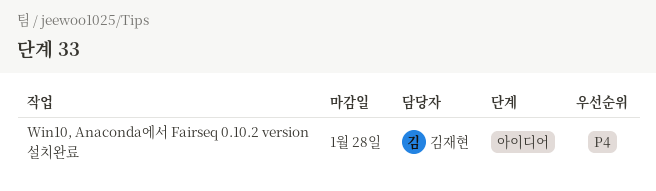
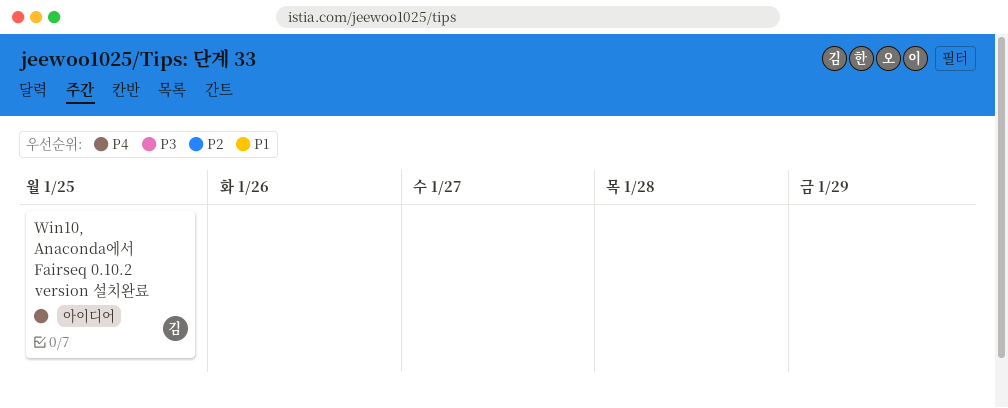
Win10, Anaconda에서 Fairseq 0.10.2 version 설치완료, due: Jan 28 -> Jan 25

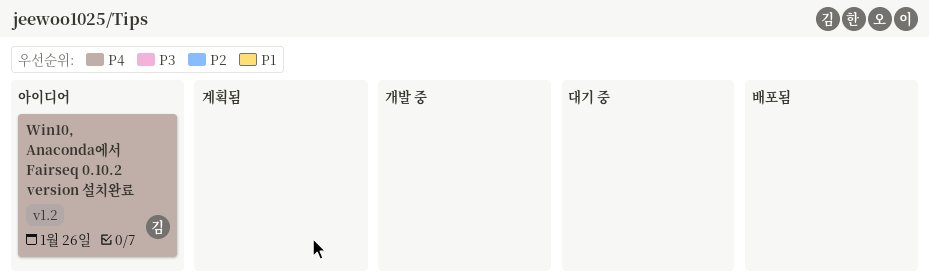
Win10, Anaconda에서 Fairseq 0.10.2 version 설치완료, due: Jan 25 -> Jan 26

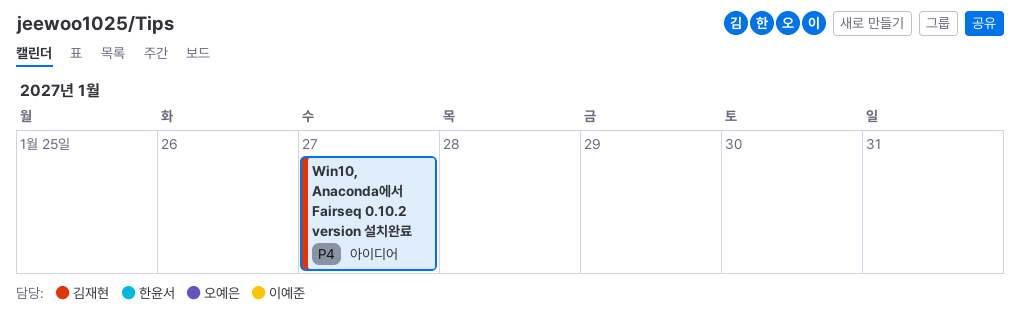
Win10, Anaconda에서 Fairseq 0.10.2 version 설치완료, due: Jan 26 -> Jan 27

